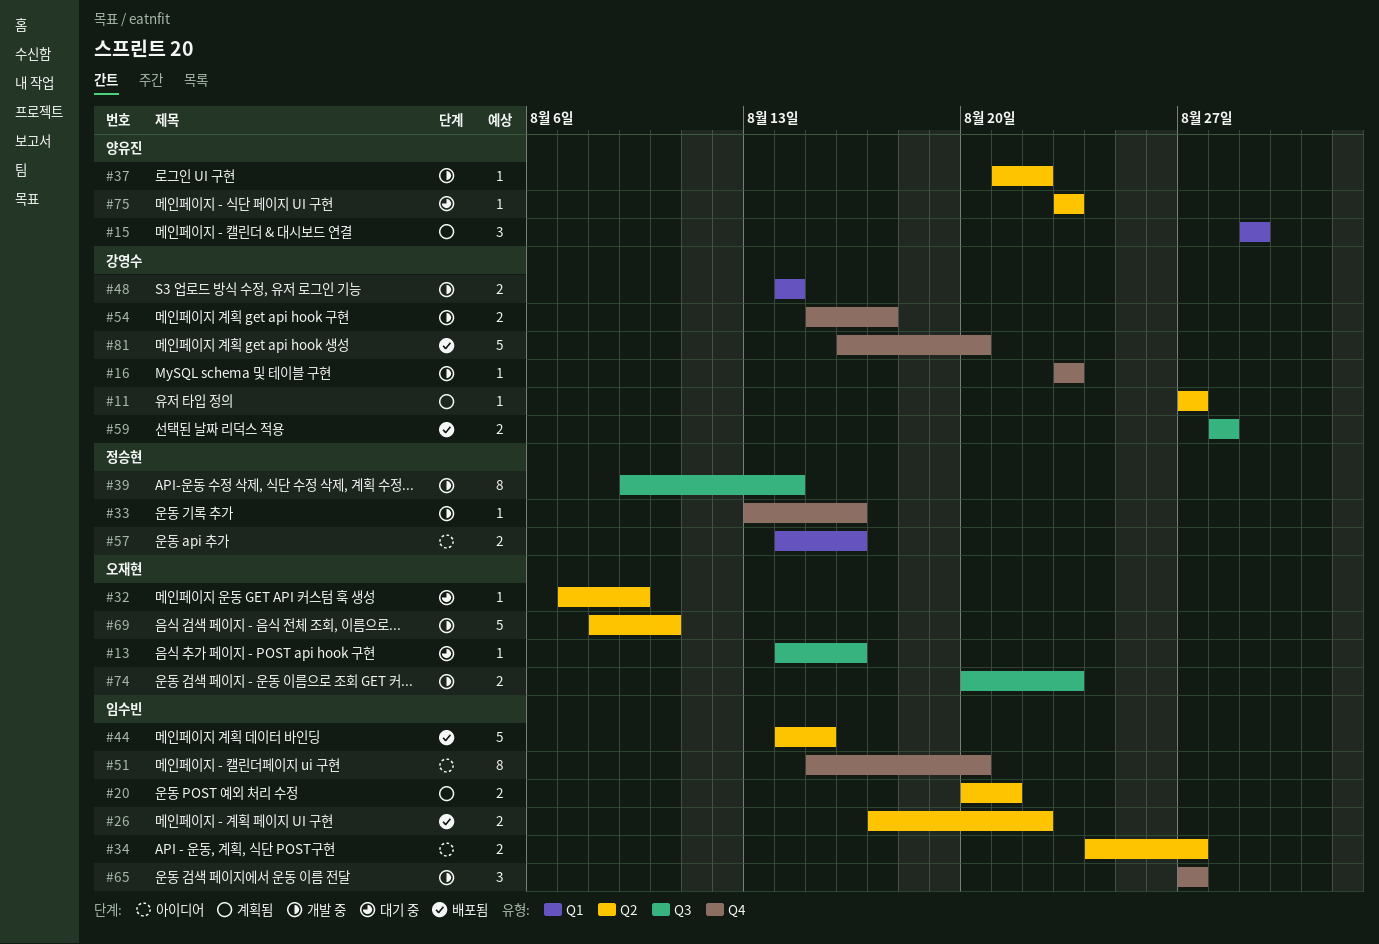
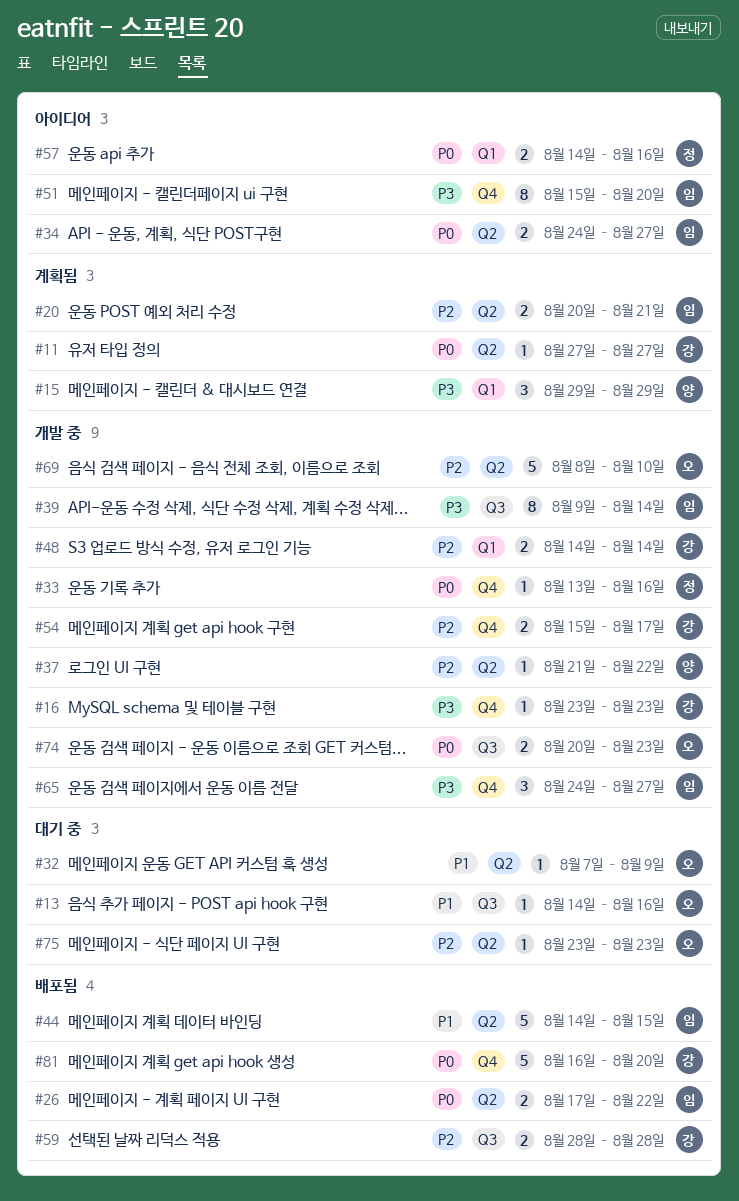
#39, owner: 정승현 -> 임수빈
#65, start: Aug 27 -> Aug 24
#75, owner: 양유진 -> 오재현

